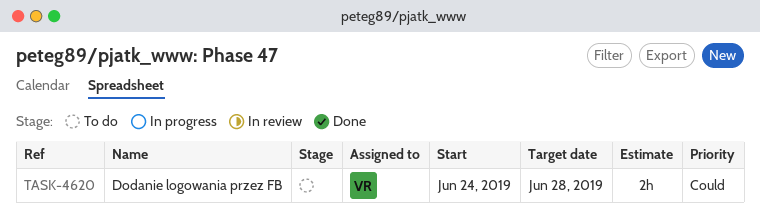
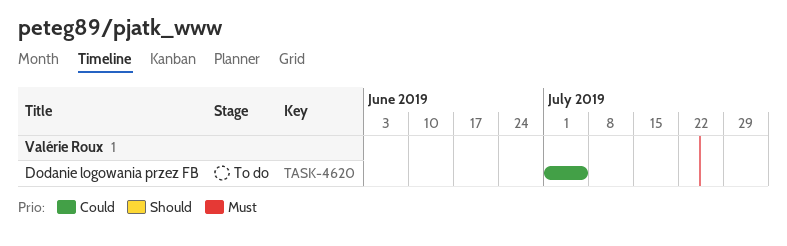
TASK-4620, start: Jun 24 -> Jul 1
TASK-4620, due: Jun 28 -> Jul 5

